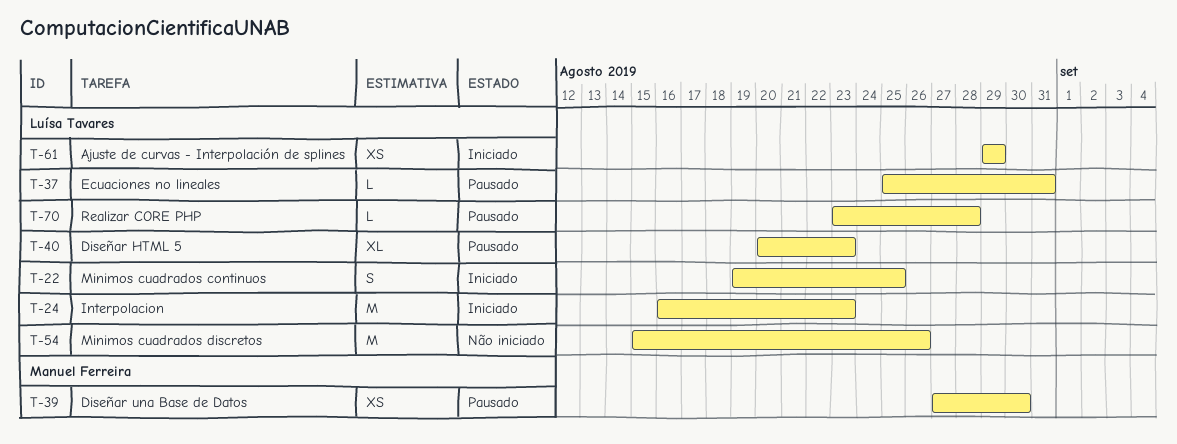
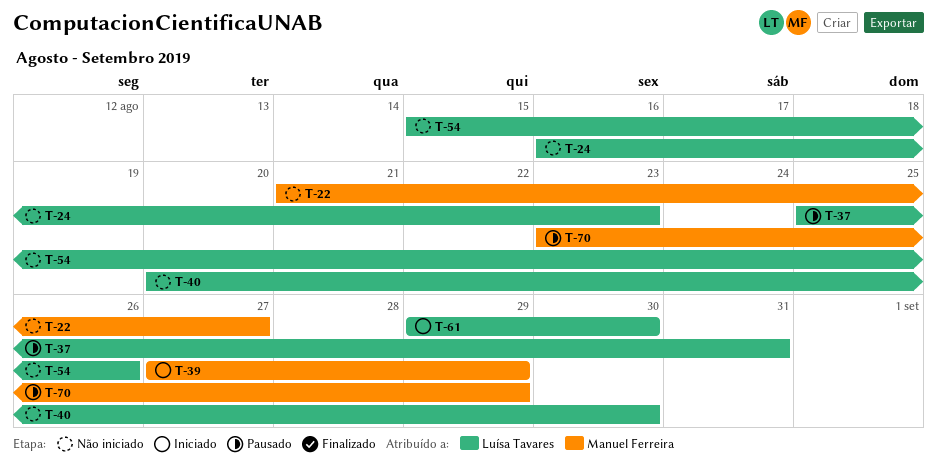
T-22, status: Iniciado -> Não iniciado
T-22, owner: Luísa Tavares -> Manuel Ferreira
T-22, start: Aug 19 -> Aug 21
T-22, due: Aug 25 -> Aug 27
T-24, status: Iniciado -> Não iniciado
T-39, status: Pausado -> Iniciado
T-39, due: Aug 30 -> Aug 29
T-40, status: Pausado -> Não iniciado
T-40, due: Aug 23 -> Aug 30
T-61, due: Aug 29 -> Aug 30
T-70, owner: Luísa Tavares -> Manuel Ferreira
T-70, due: Aug 28 -> Aug 29

